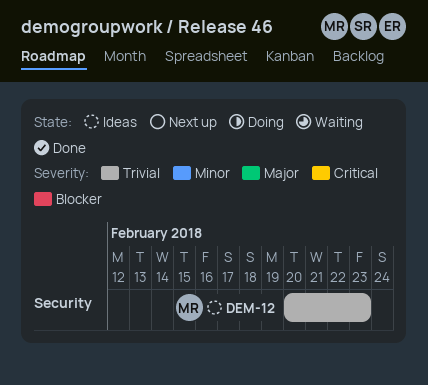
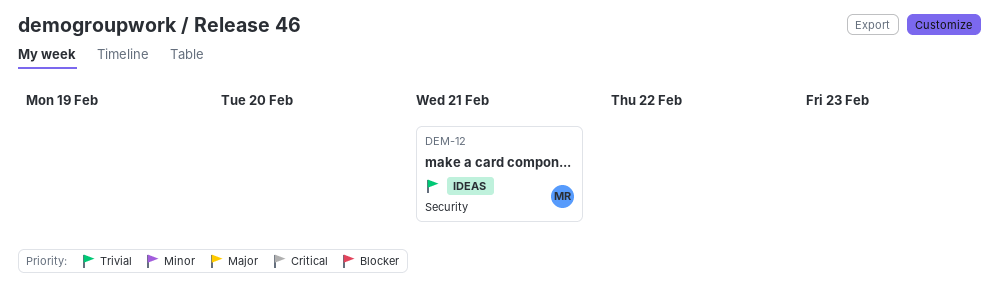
DEM-12, due: Feb 23 -> Feb 21

